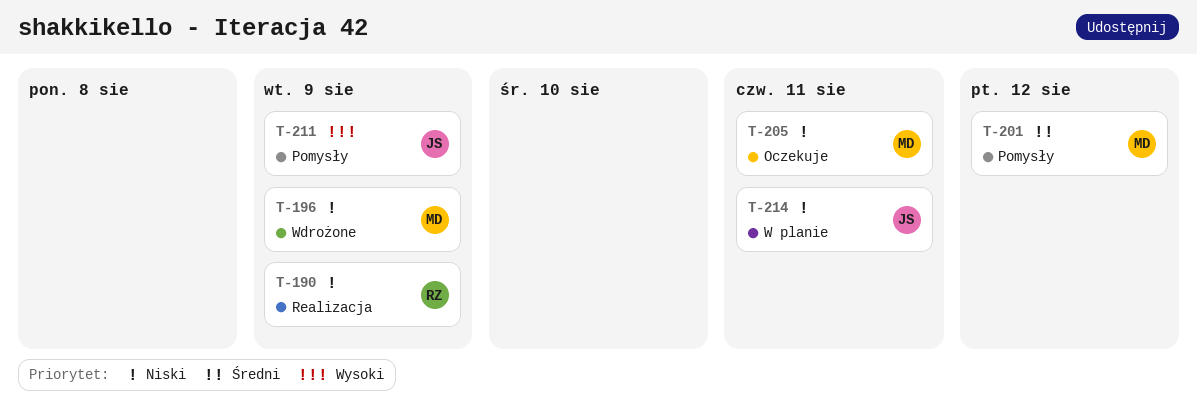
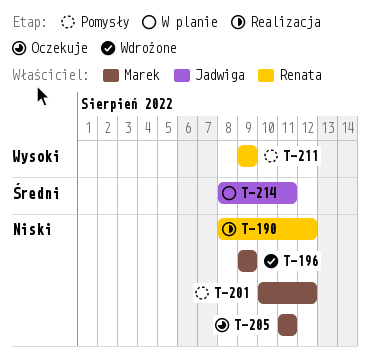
T-190, due: Aug 9 -> Aug 12
T-201, priority: Średni -> Niski
T-211, owner: Jadwiga -> Renata
T-214, priority: Niski -> Średni

